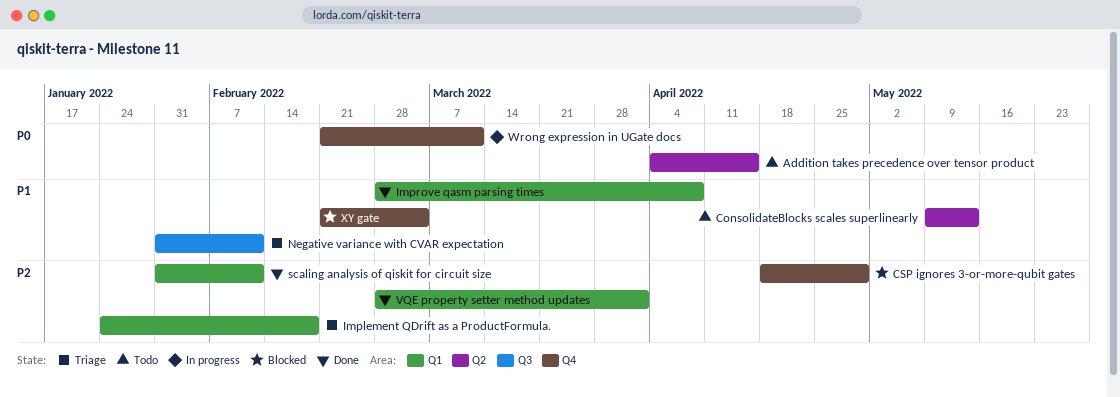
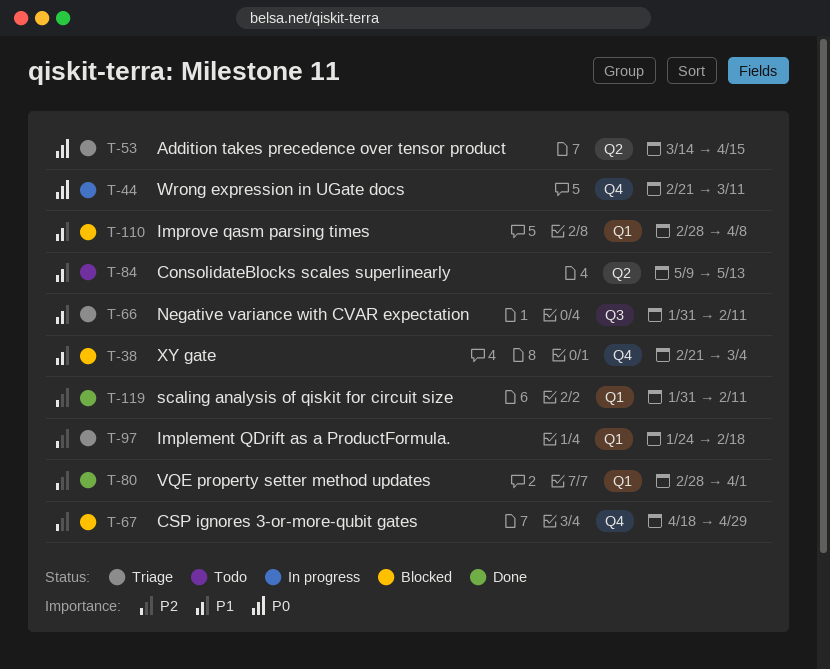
Addition takes precedence over tensor product, status: Todo -> Triage
Addition takes precedence over tensor product, start: Apr 4 -> Mar 14
Improve qasm parsing times, status: Done -> Blocked

